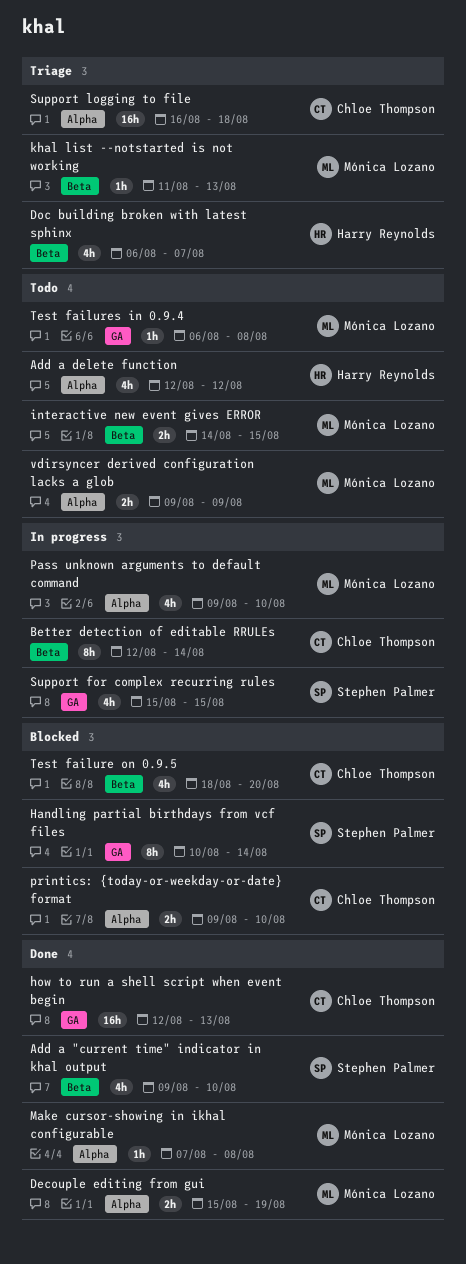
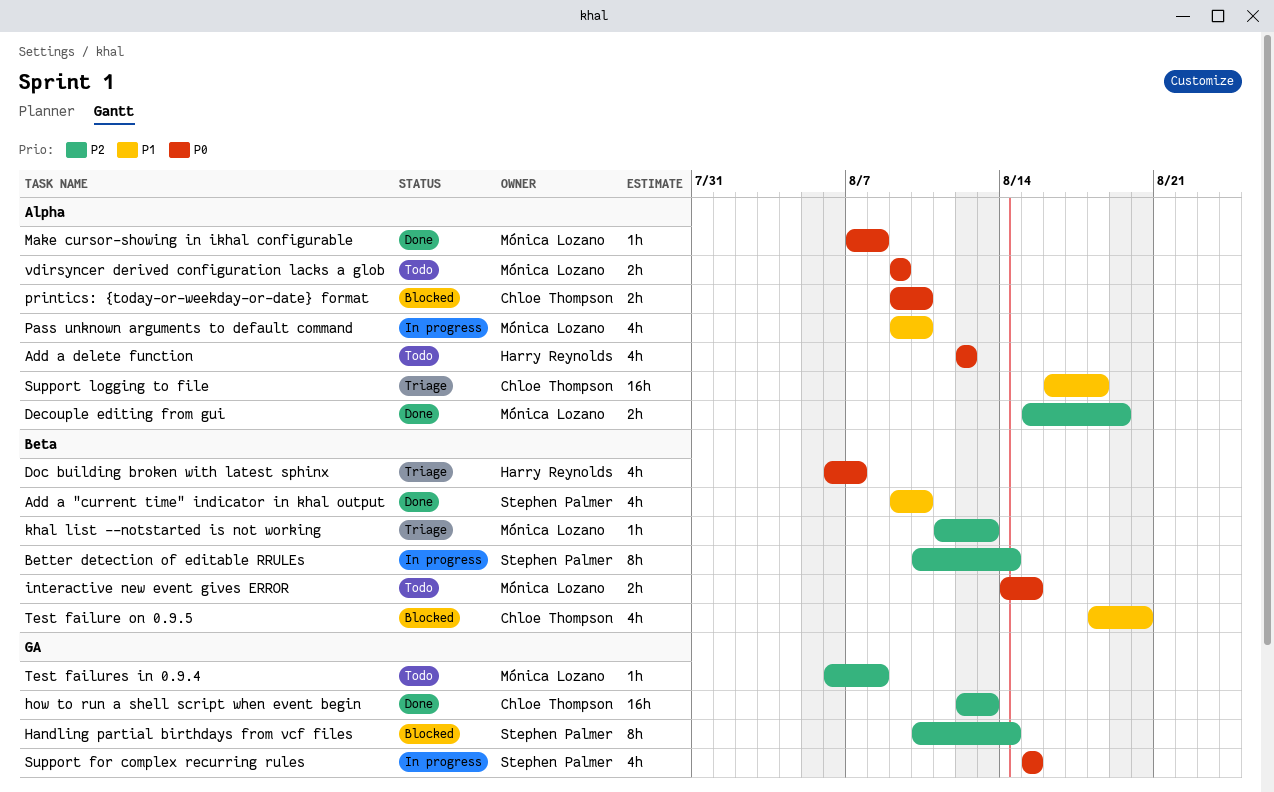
Better detection of editable RRULEs, owner: Chloe Thompson -> Stephen Palmer
Better detection of editable RRULEs, start: Aug 12 -> Aug 10

